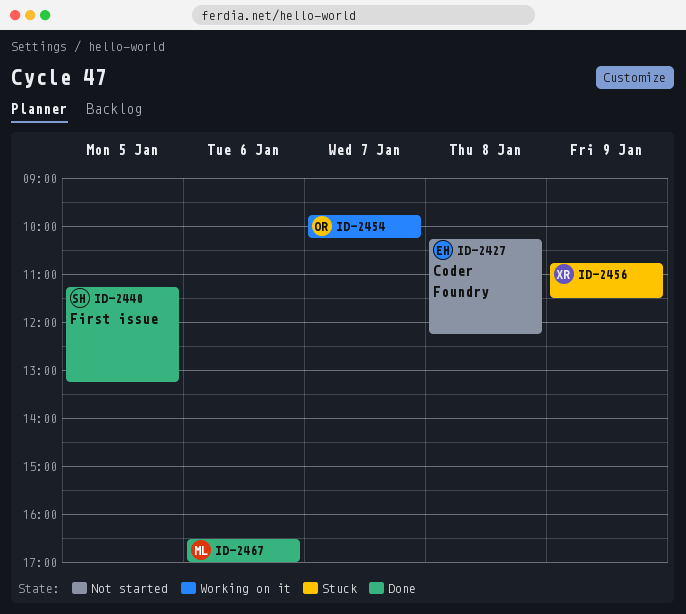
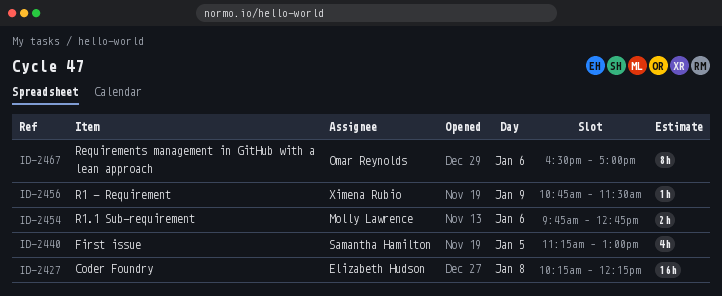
ID-2440, ends: 13:15 -> 13:00
ID-2454, owner: Omar Reynolds -> Molly Lawrence
ID-2454, day: Jan 7 -> Jan 6
ID-2454, ends: 10:15 -> 12:45
ID-2467, owner: Molly Lawrence -> Omar Reynolds

